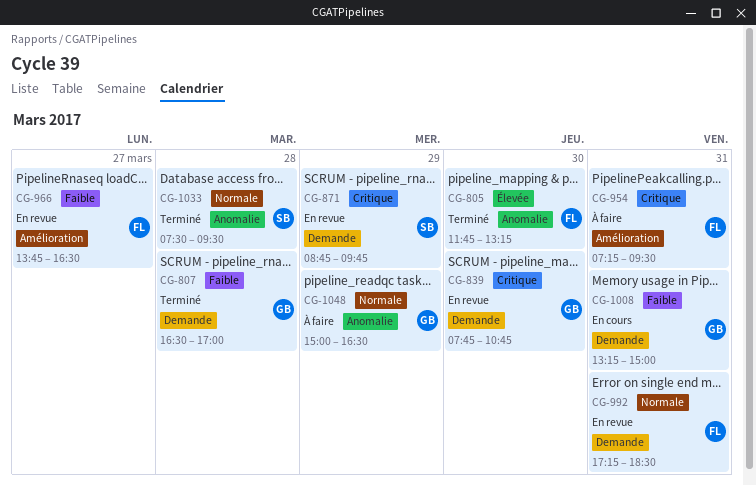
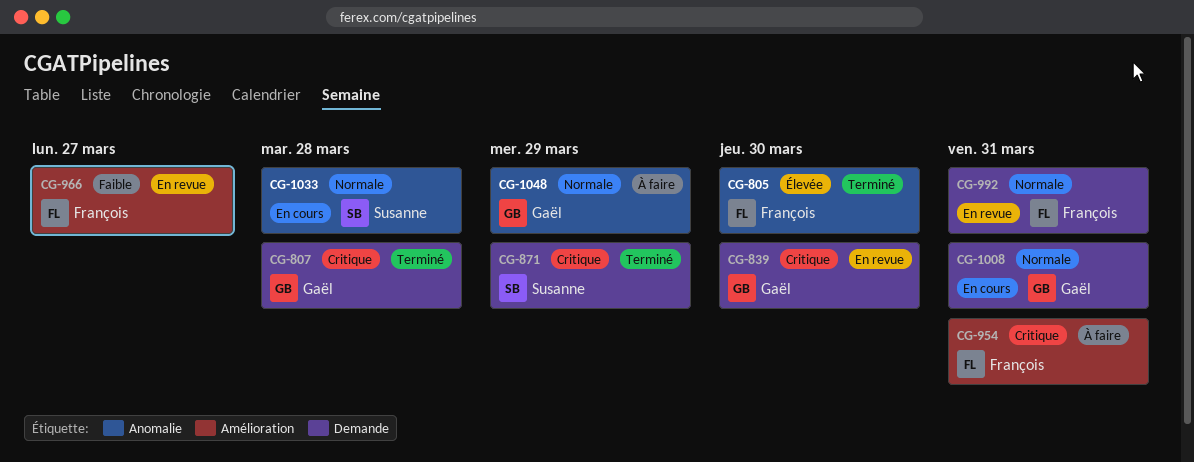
CG-807, priority: Faible -> Critique
CG-871, status: En revue -> Terminé
CG-1008, priority: Faible -> Normale
CG-1033, status: Terminé -> En cours

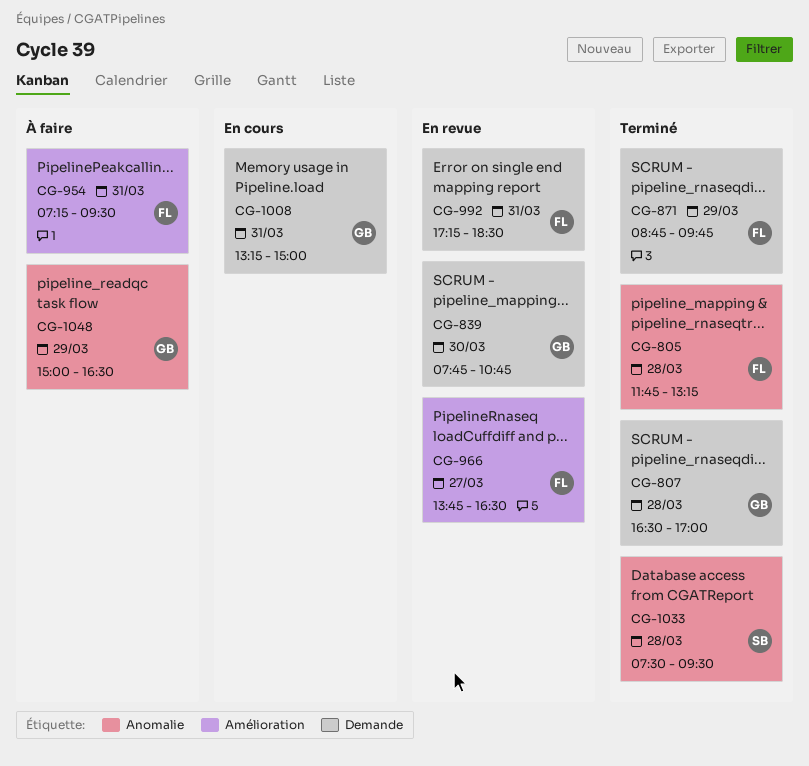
CG-805, day: Mar 30 -> Mar 28
CG-871, owner: Susanne -> François
CG-1033, status: En cours -> Terminé

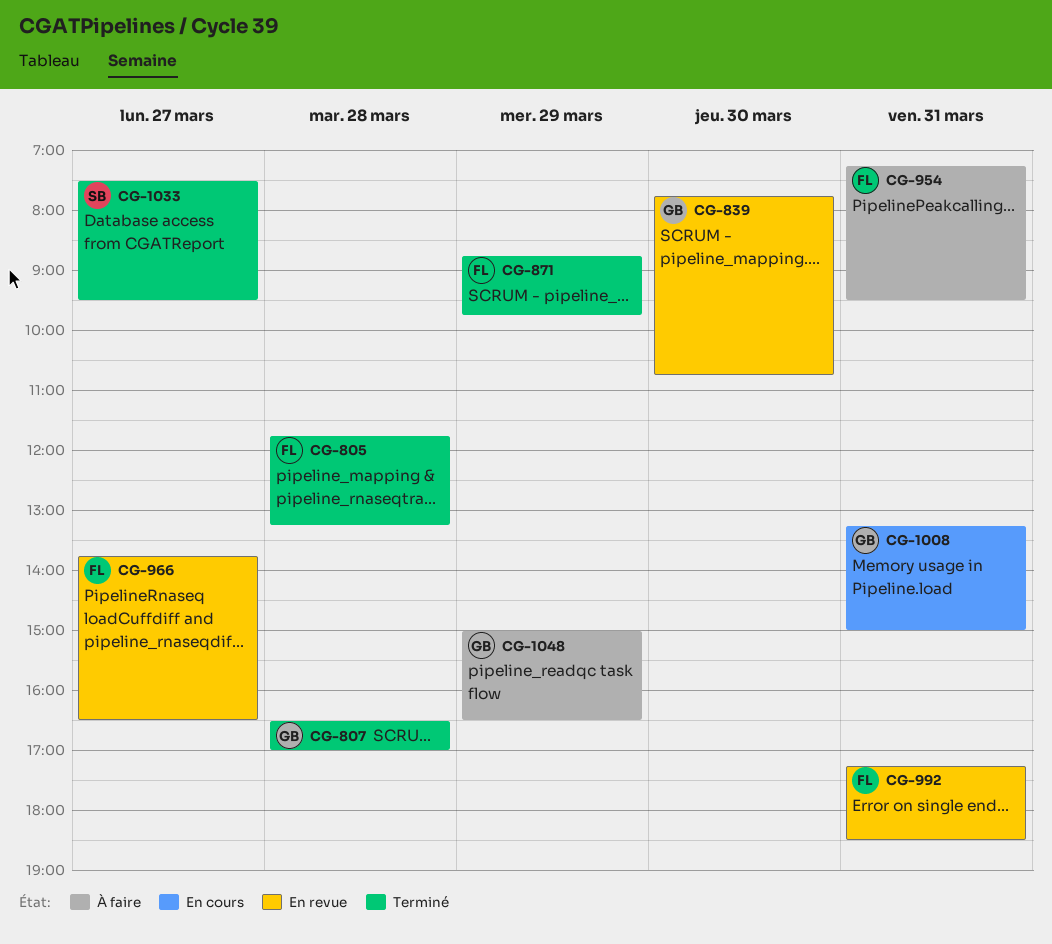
CG-1033, day: Mar 28 -> Mar 27

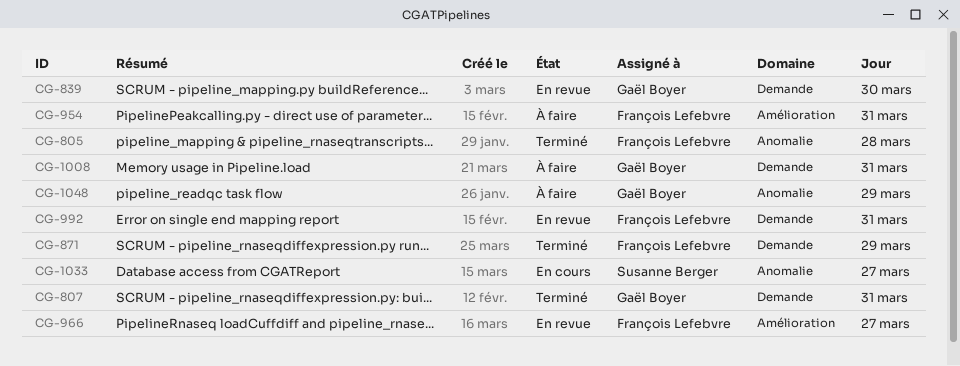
CG-807, day: Mar 28 -> Mar 31
CG-1008, status: En cours -> À faire
CG-1033, status: Terminé -> En cours

